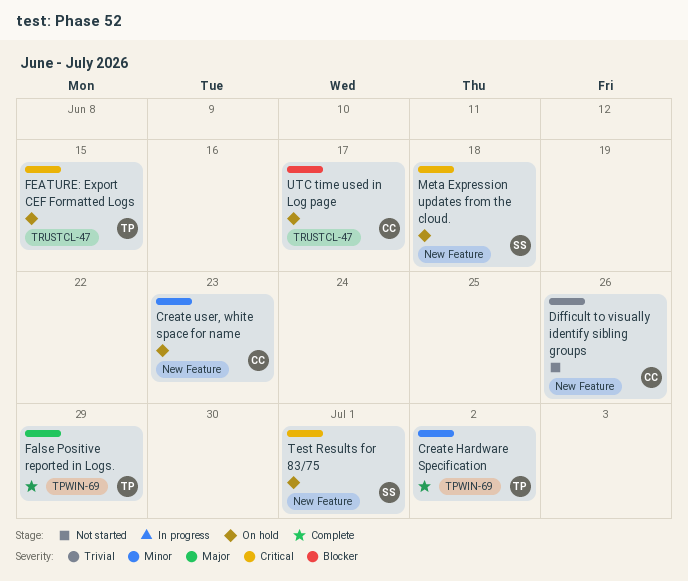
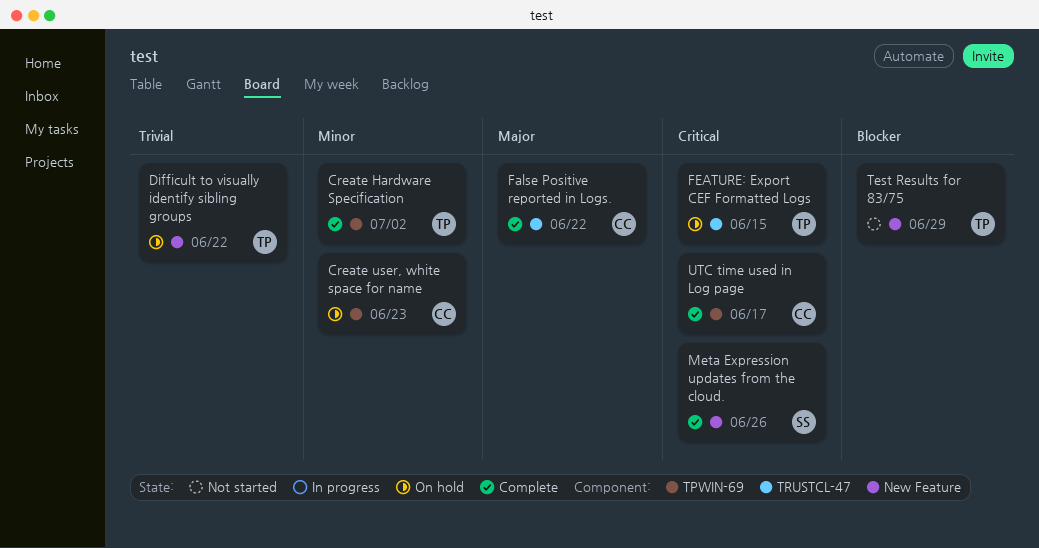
Create user, white space for name, label: New Feature -> TPWIN-69
Difficult to visually identify sibling groups, status: Not started -> On hold
Difficult to visually identify sibling groups, owner: CC -> TP
Difficult to visually identify sibling groups, due: Jun 26 -> Jun 22
False Positive reported in Logs., owner: TP -> CC
False Positive reported in Logs., label: TPWIN-69 -> TRUSTCL-47
False Positive reported in Logs., due: Jun 29 -> Jun 22
Meta Expression updates from the cloud., status: On hold -> Complete
Meta Expression updates from the cloud., due: Jun 18 -> Jun 26
Test Results for 83/75, status: On hold -> Not started
Test Results for 83/75, owner: SS -> TP
Test Results for 83/75, priority: Critical -> Blocker
Test Results for 83/75, due: Jul 1 -> Jun 29
UTC time used in Log page, status: On hold -> Complete
UTC time used in Log page, priority: Blocker -> Critical
UTC time used in Log page, label: TRUSTCL-47 -> TPWIN-69

